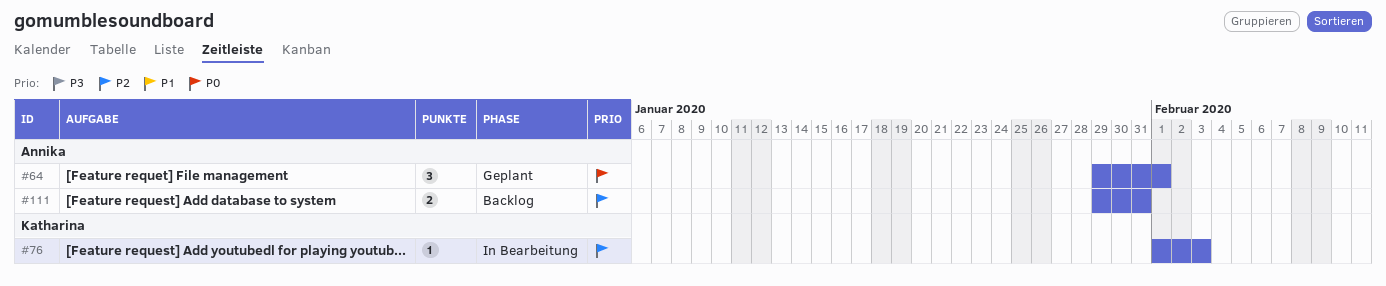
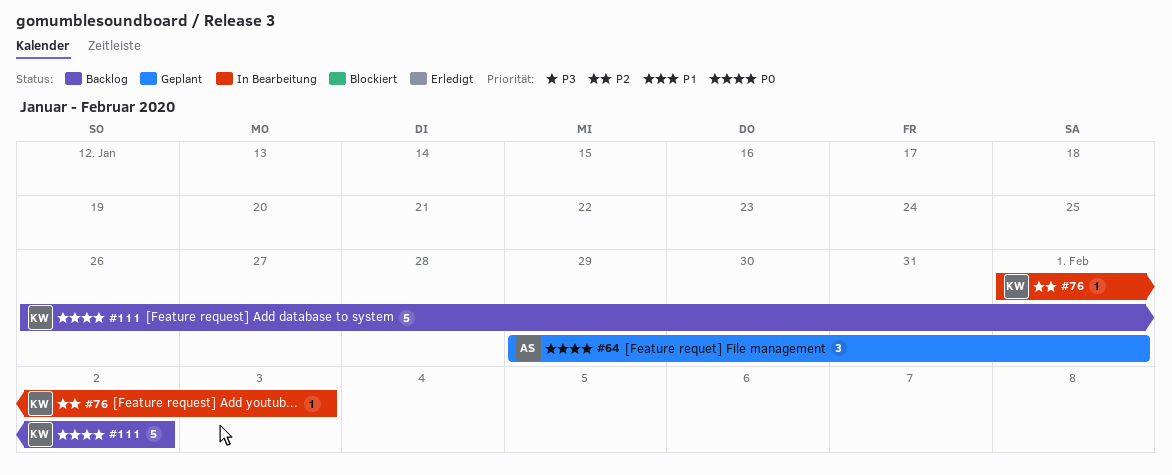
#111, owner: Annika -> Katharina
#111, priority: P2 -> P0
#111, estimate: 2 -> 5
#111, start: Jan 29 -> Jan 26
#111, due: Jan 31 -> Feb 2

